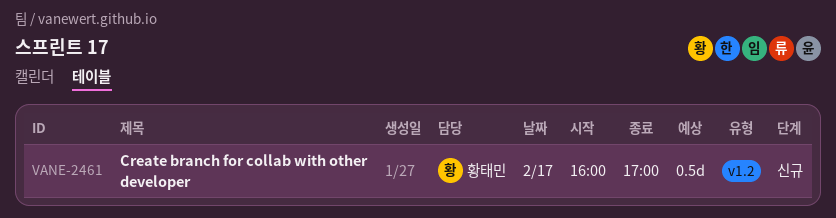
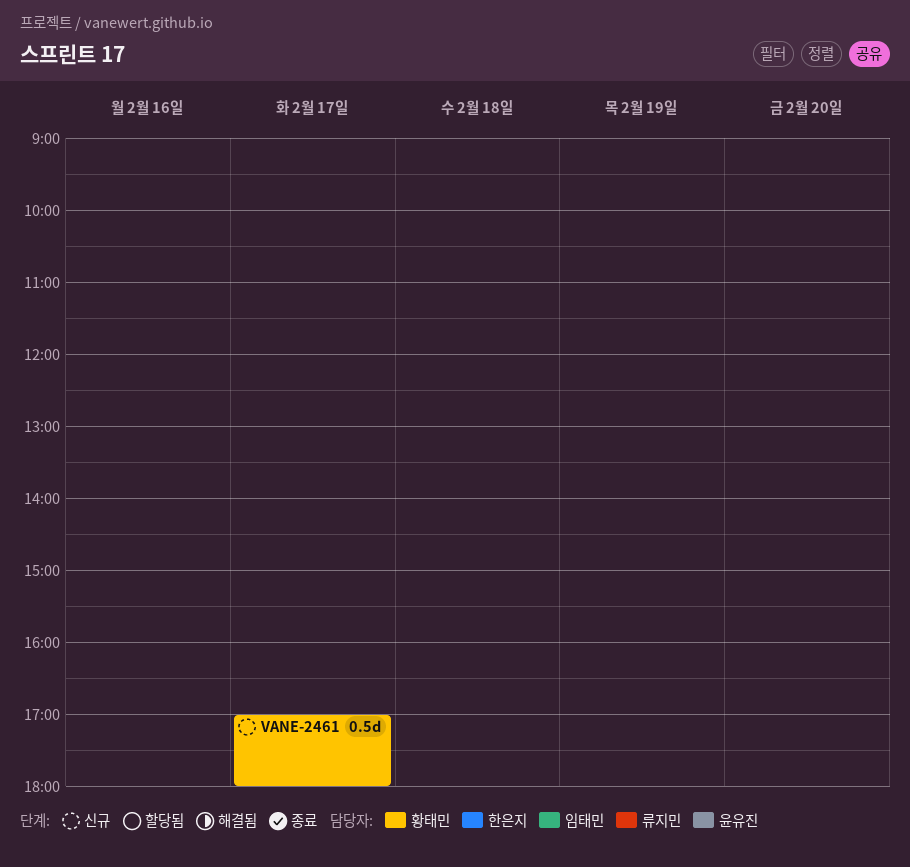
VANE-2461, begins: 16:00 -> 17:00
VANE-2461, ends: 17:00 -> 18:00

